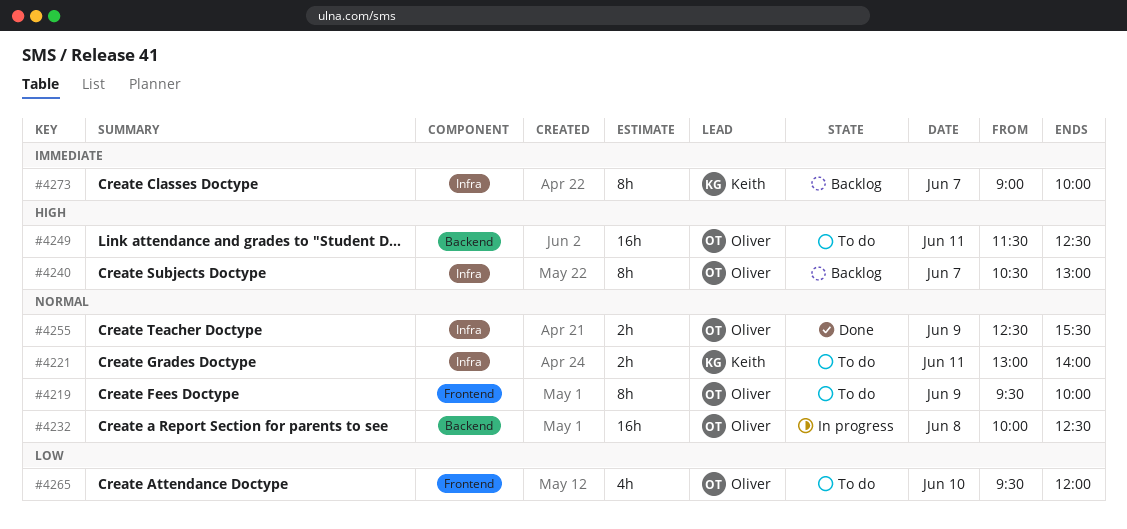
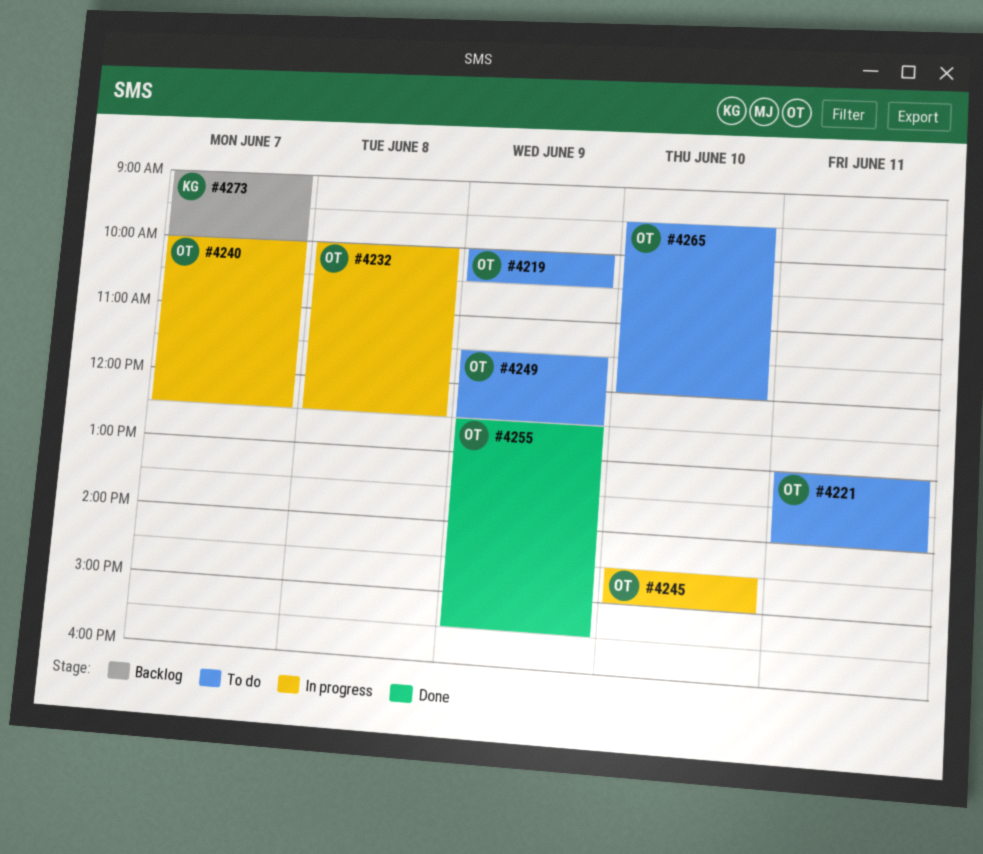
#4219, begins: 09:30 -> 10:00
#4219, ends: 10:00 -> 10:30
#4221, owner: Keith -> Oliver
#4240, status: Backlog -> In progress
#4240, begins: 10:30 -> 10:00
#4240, ends: 13:00 -> 12:30
#4245: none -> present
#4249, day: Jun 11 -> Jun 9

